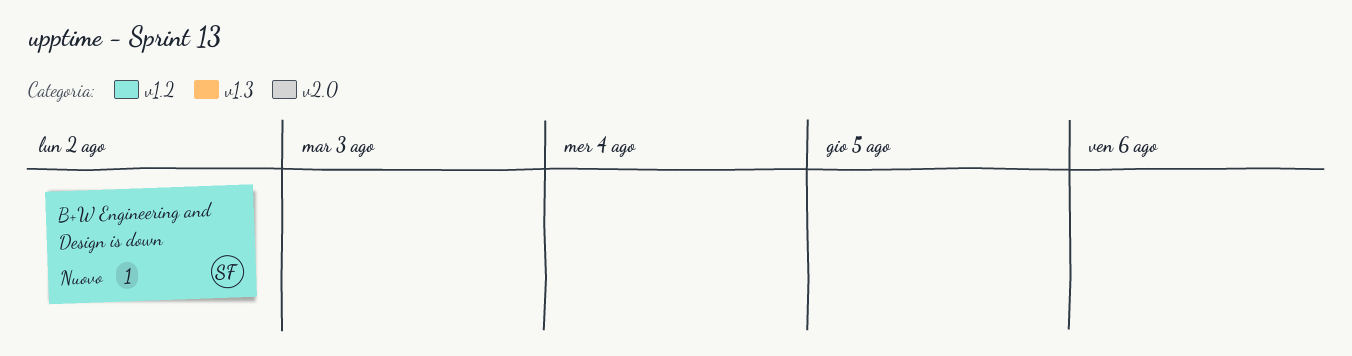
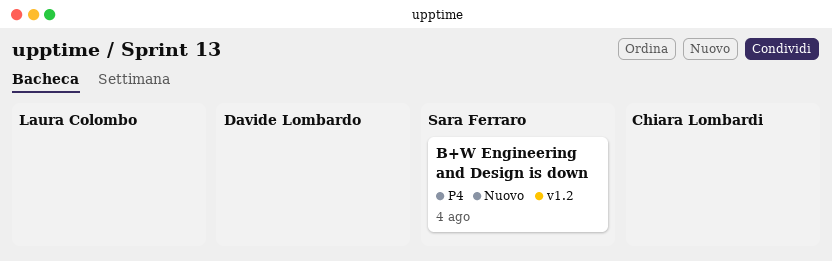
B+W Engineering and Design is down, due: Aug 2 -> Aug 4

